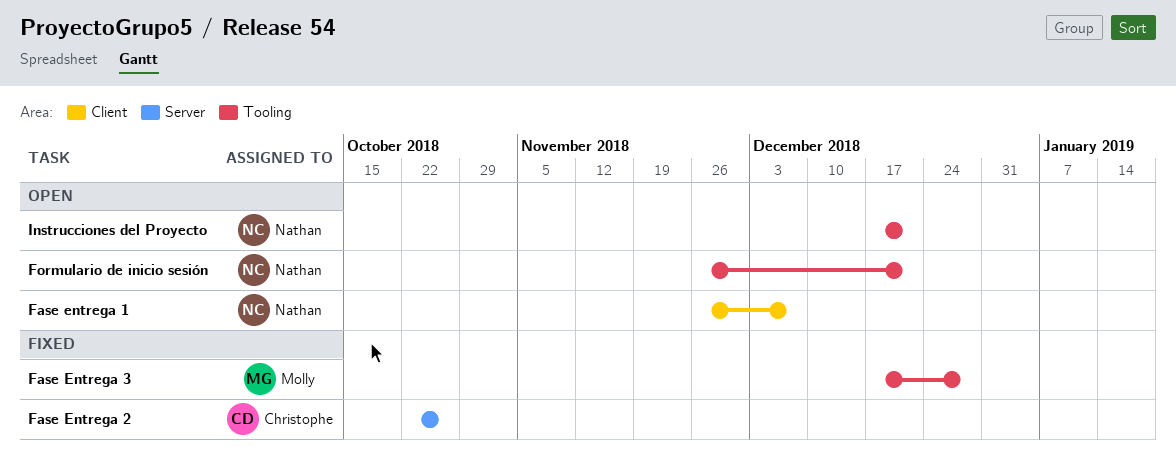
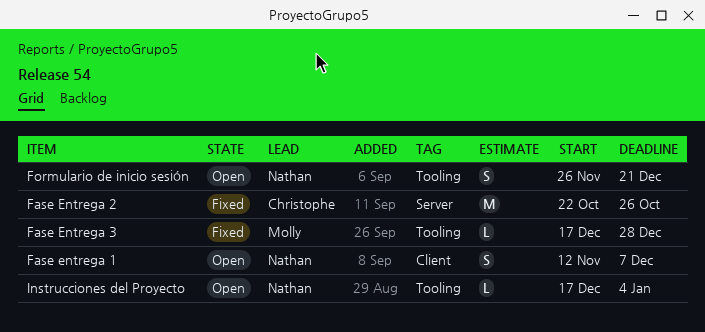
Fase entrega 1, start: Nov 26 -> Nov 12
Instrucciones del Proyecto, due: Dec 21 -> Jan 4

